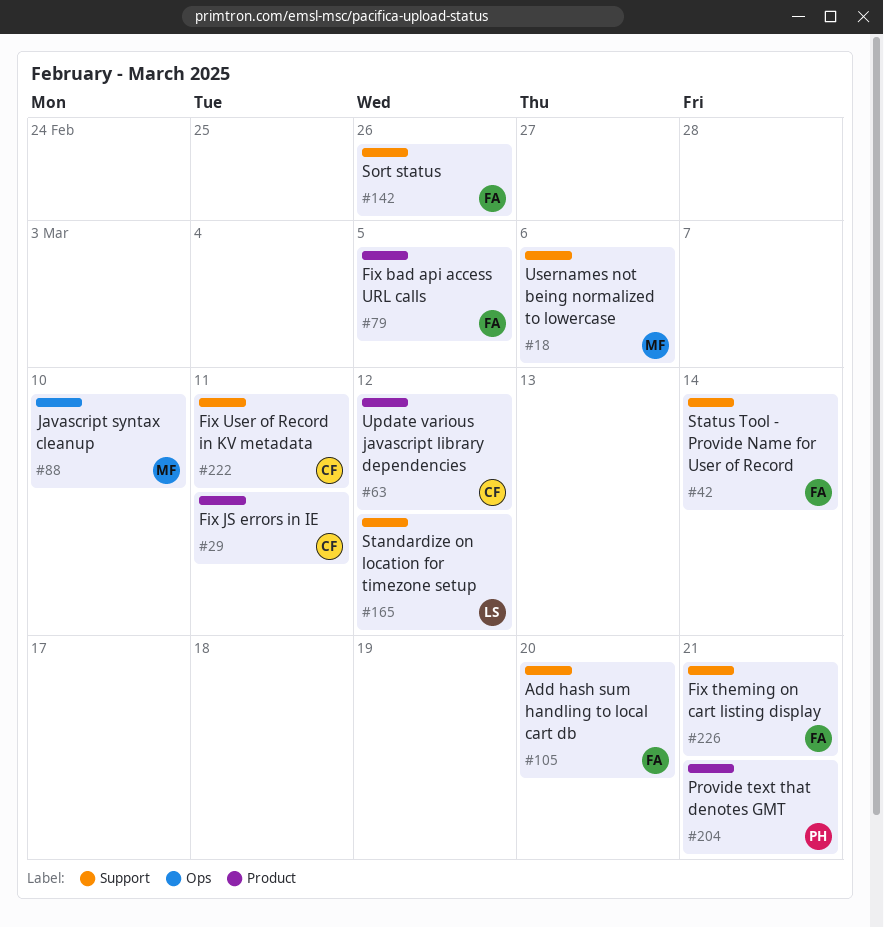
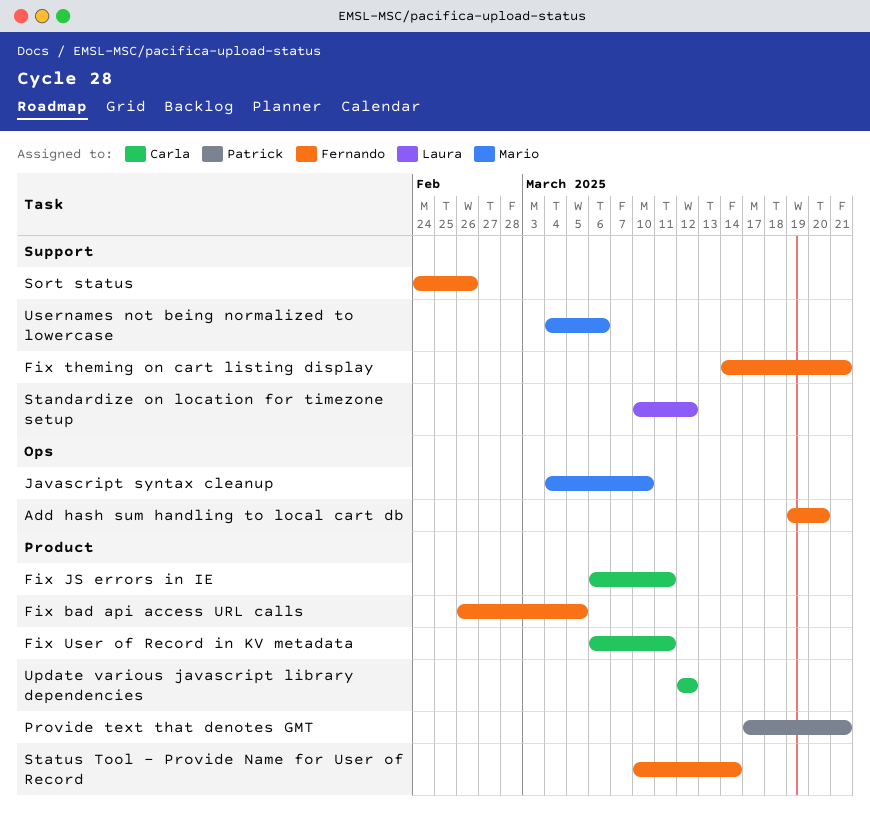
Add hash sum handling to local cart db, label: Support -> Ops
Fix User of Record in KV metadata, label: Support -> Product
Status Tool - Provide Name for User of Record, label: Support -> Product

